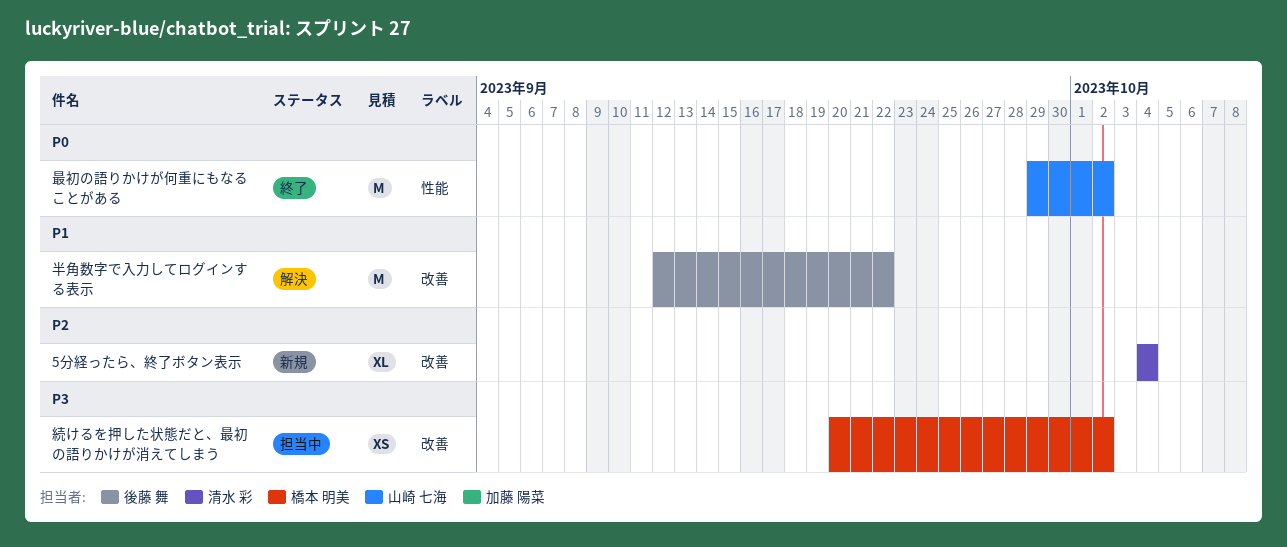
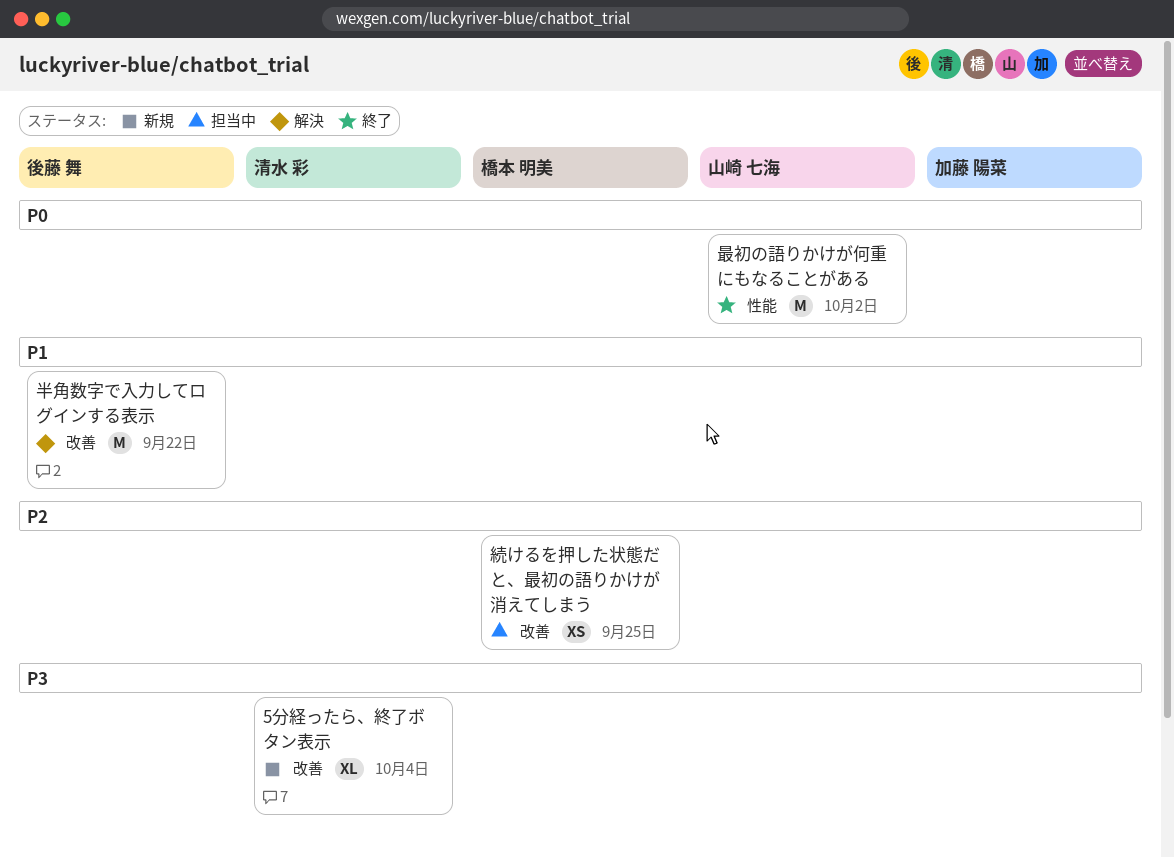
5分経ったら、終了ボタン表示, priority: P2 -> P3
続けるを押した状態だと、最初の語りかけが消えてしまう, priority: P3 -> P2
続けるを押した状態だと、最初の語りかけが消えてしまう, due: Oct 2 -> Sep 25

